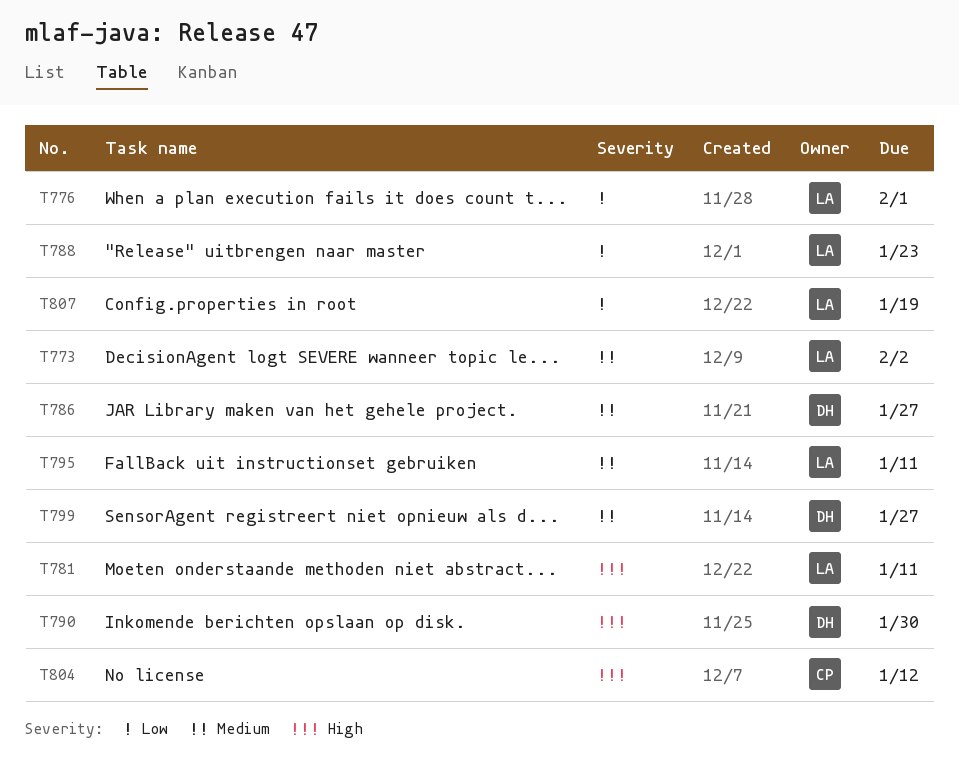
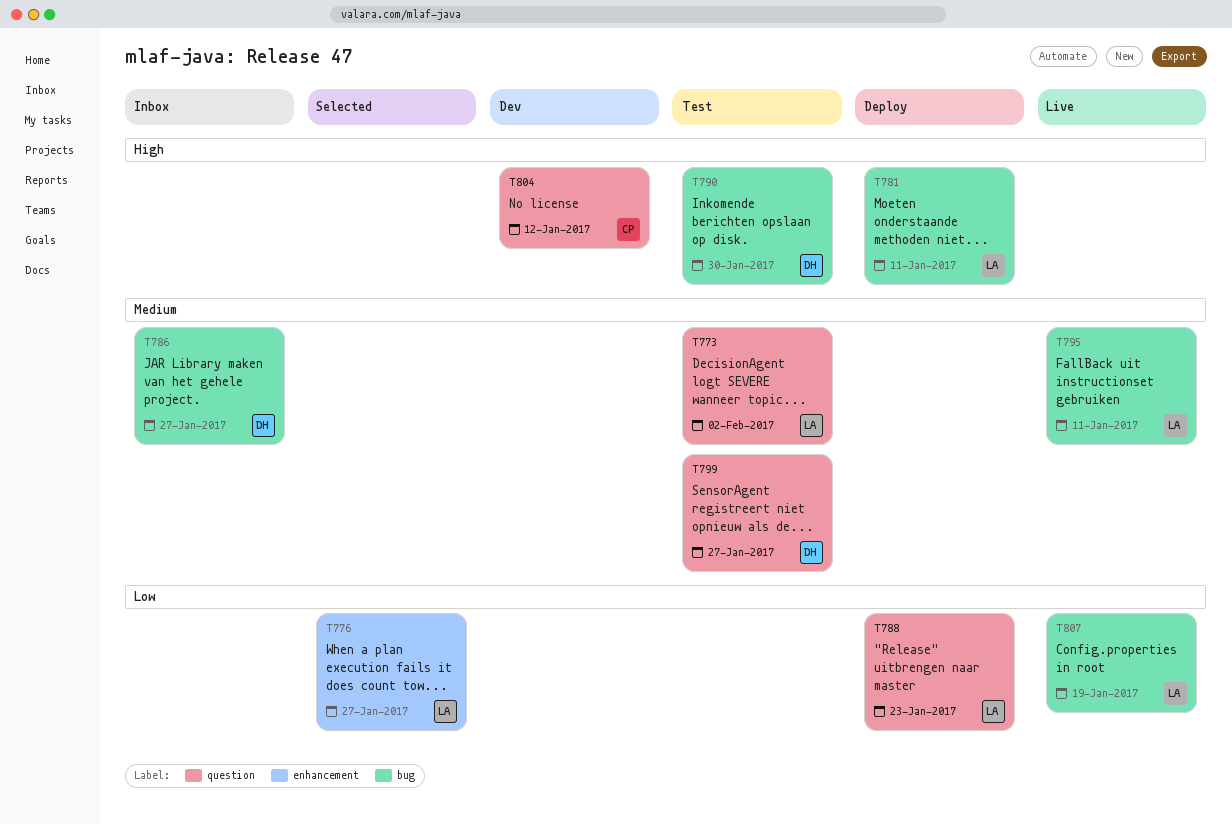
T776, due: Feb 1 -> Jan 27

